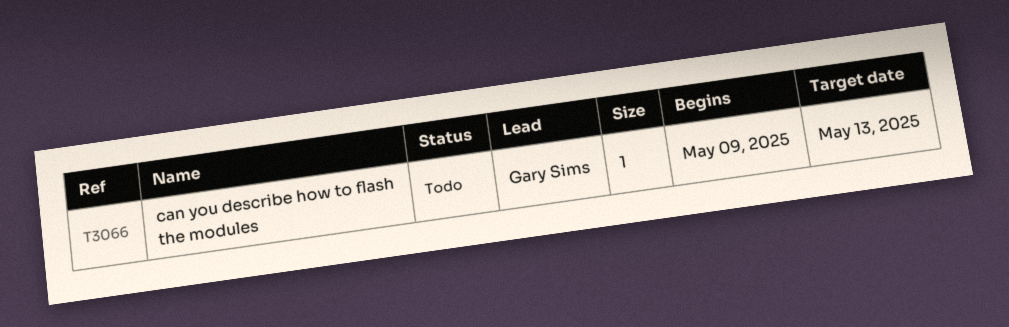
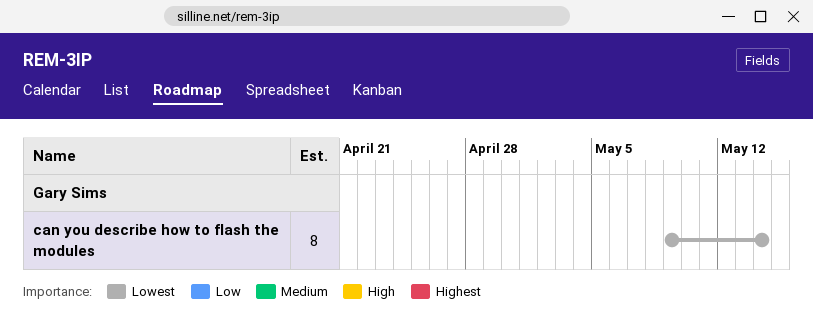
can you describe how to flash the modules, estimate: 1 -> 8
can you describe how to flash the modules, due: May 13 -> May 14

